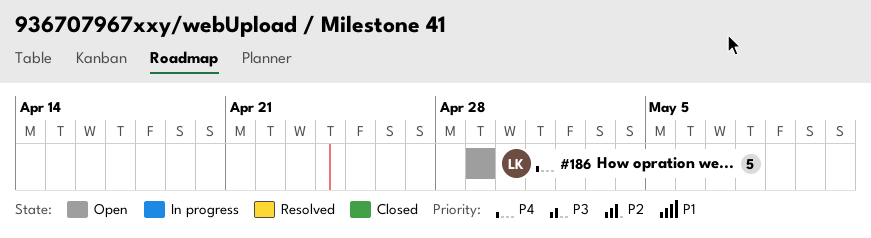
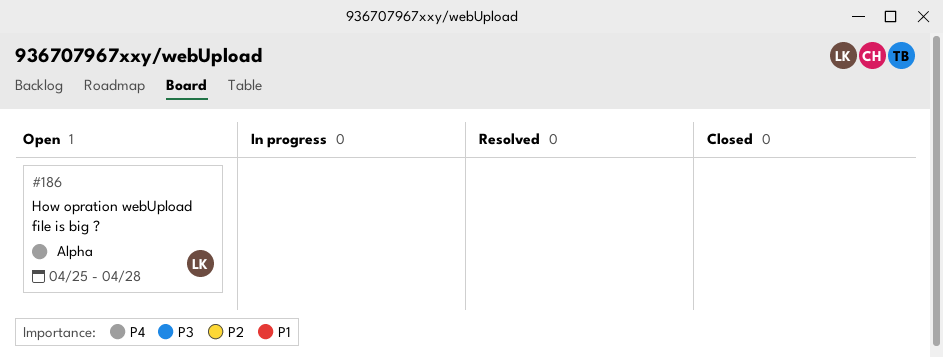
#186, start: Apr 29 -> Apr 25
#186, due: Apr 29 -> Apr 28

